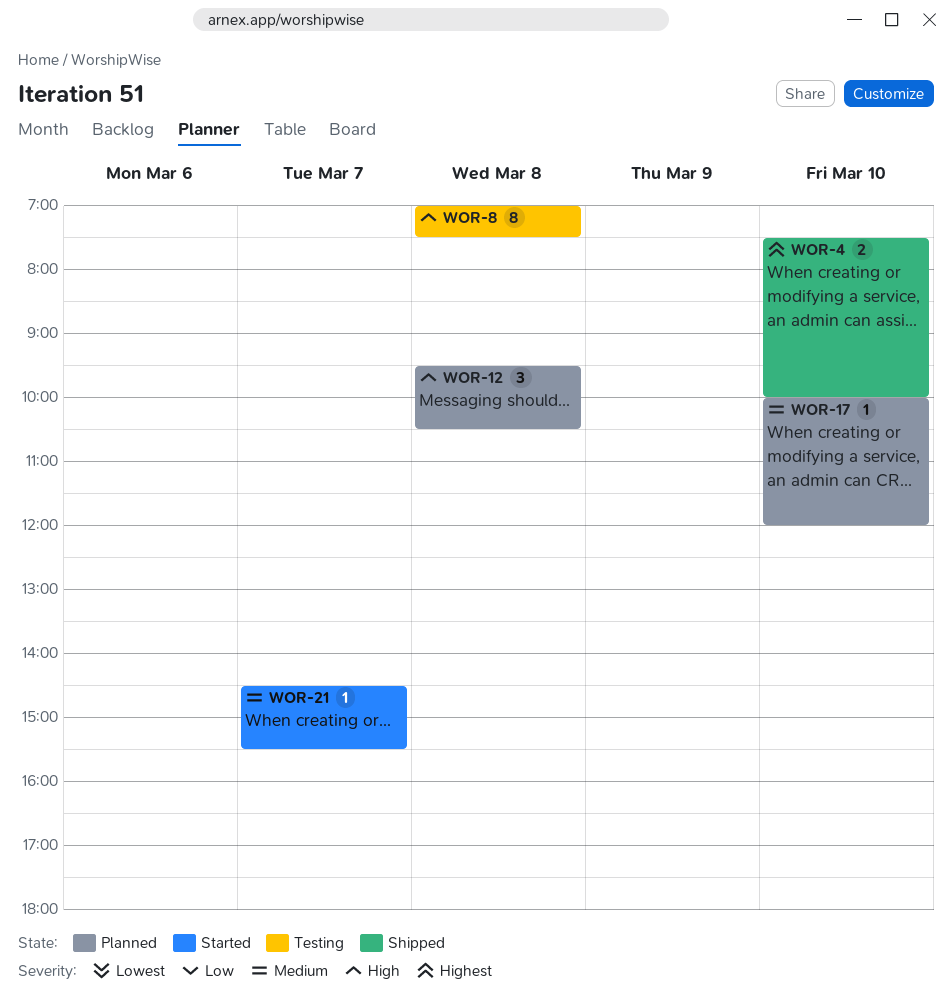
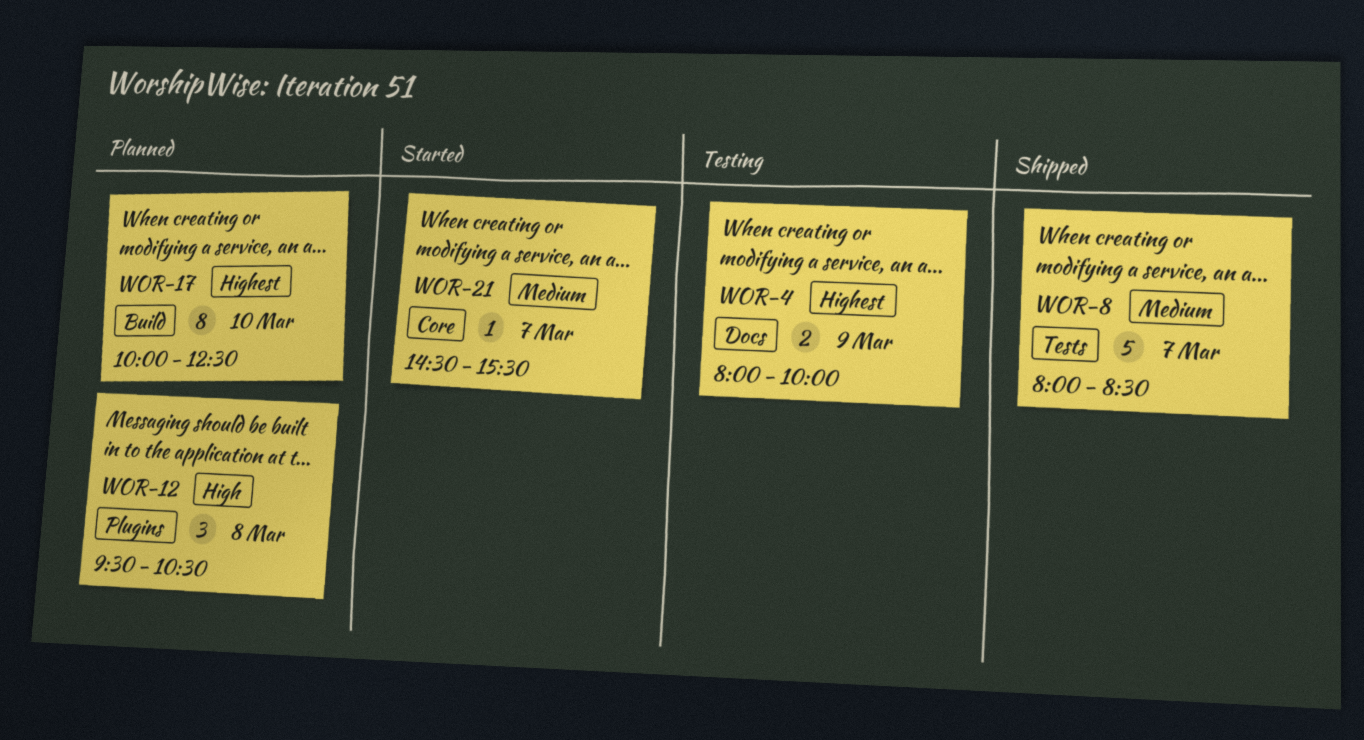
WOR-4, status: Shipped -> Testing
WOR-4, day: Mar 10 -> Mar 9
WOR-4, begins: 07:30 -> 08:00
WOR-8, status: Testing -> Shipped
WOR-8, priority: High -> Medium
WOR-8, estimate: 8 -> 5
WOR-8, day: Mar 8 -> Mar 7
WOR-8, begins: 07:00 -> 08:00
WOR-8, ends: 07:30 -> 08:30
WOR-17, priority: Medium -> Highest
WOR-17, estimate: 1 -> 8
WOR-17, ends: 12:00 -> 12:30

